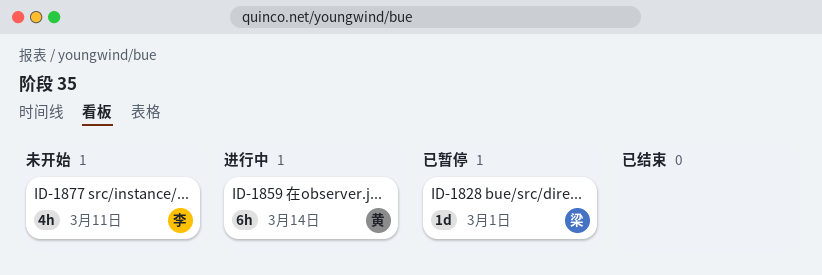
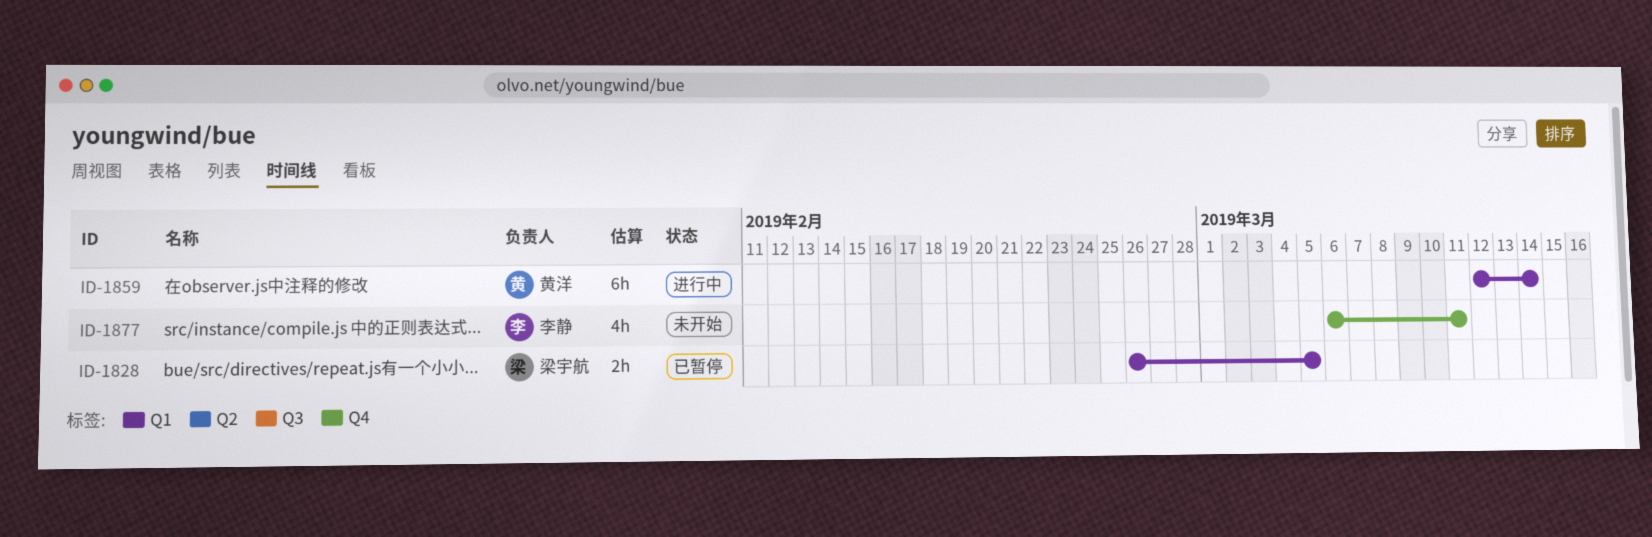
ID-1828, estimate: 1d -> 2h
ID-1828, due: Mar 1 -> Mar 5

